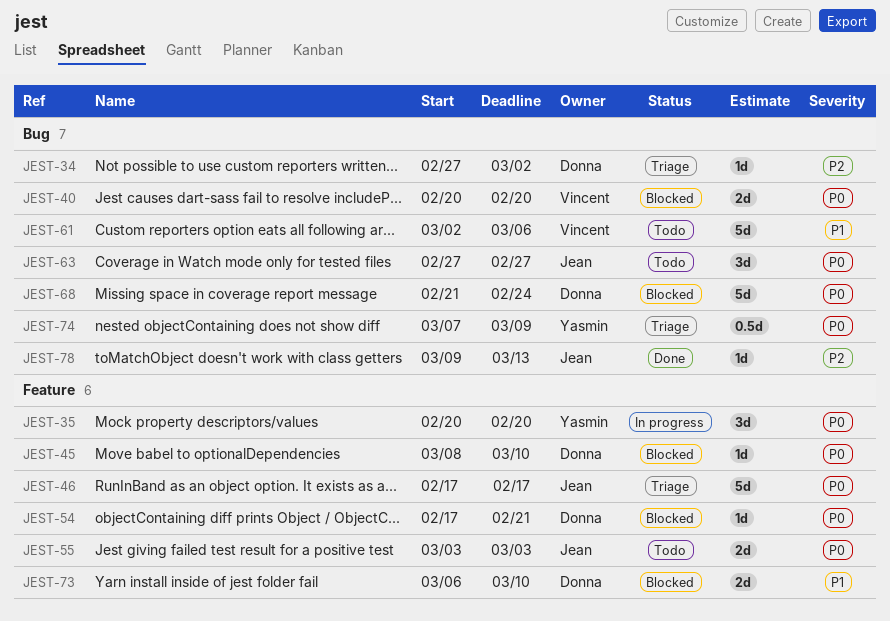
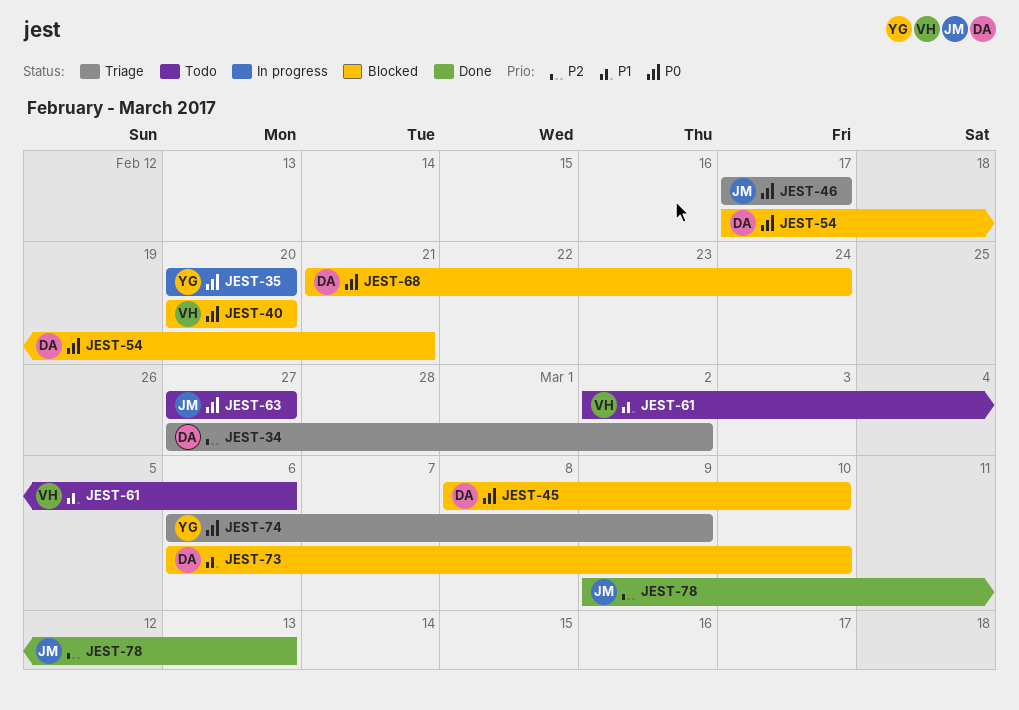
JEST-55: present -> none
JEST-74, start: Mar 7 -> Mar 6

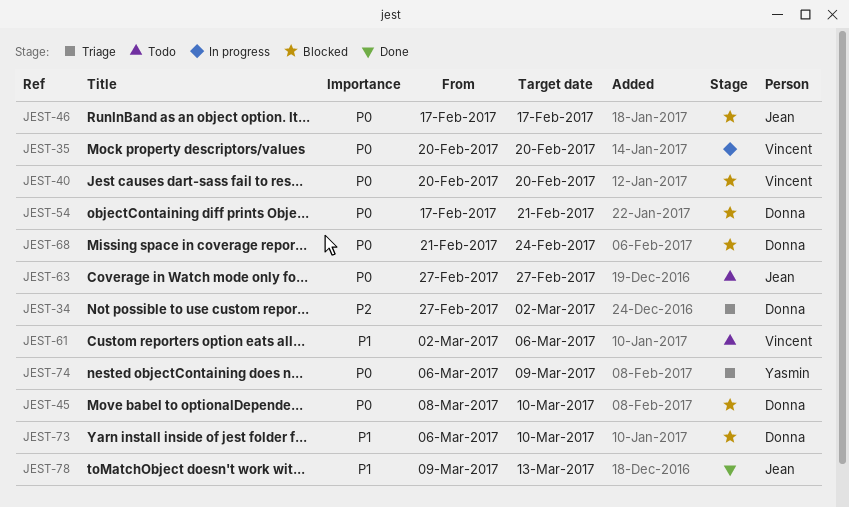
JEST-35, owner: Yasmin -> Vincent
JEST-46, status: Triage -> Blocked
JEST-78, priority: P2 -> P1

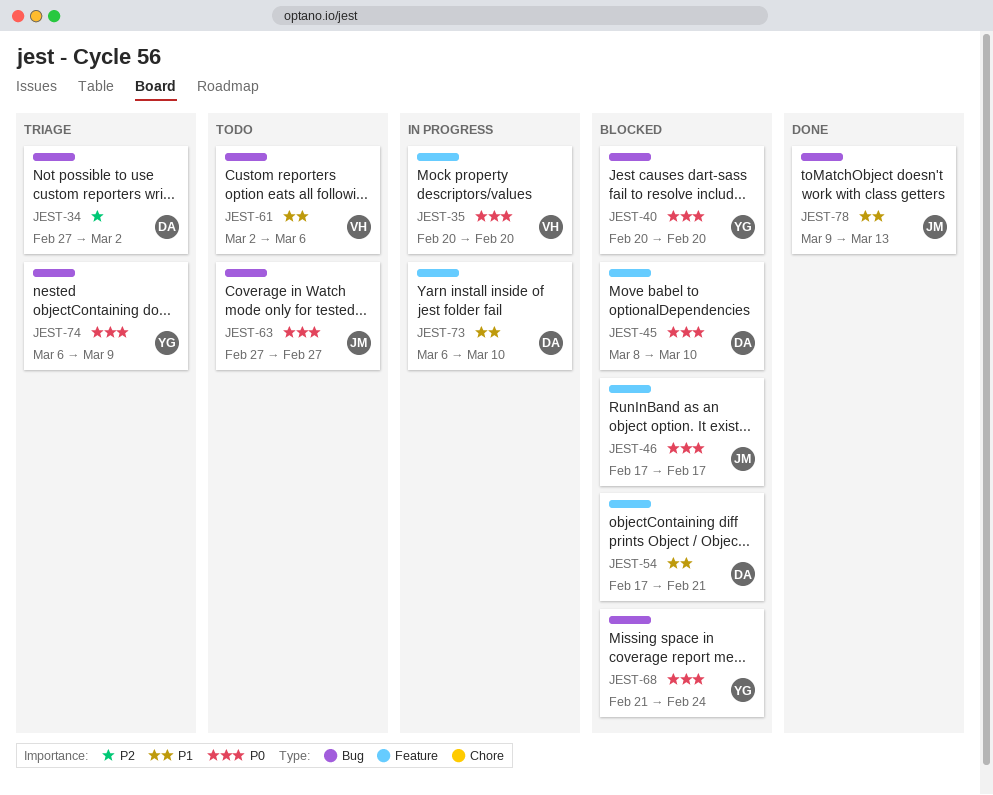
JEST-40, owner: Vincent -> Yasmin
JEST-54, priority: P0 -> P1
JEST-68, owner: Donna -> Yasmin
JEST-73, status: Blocked -> In progress

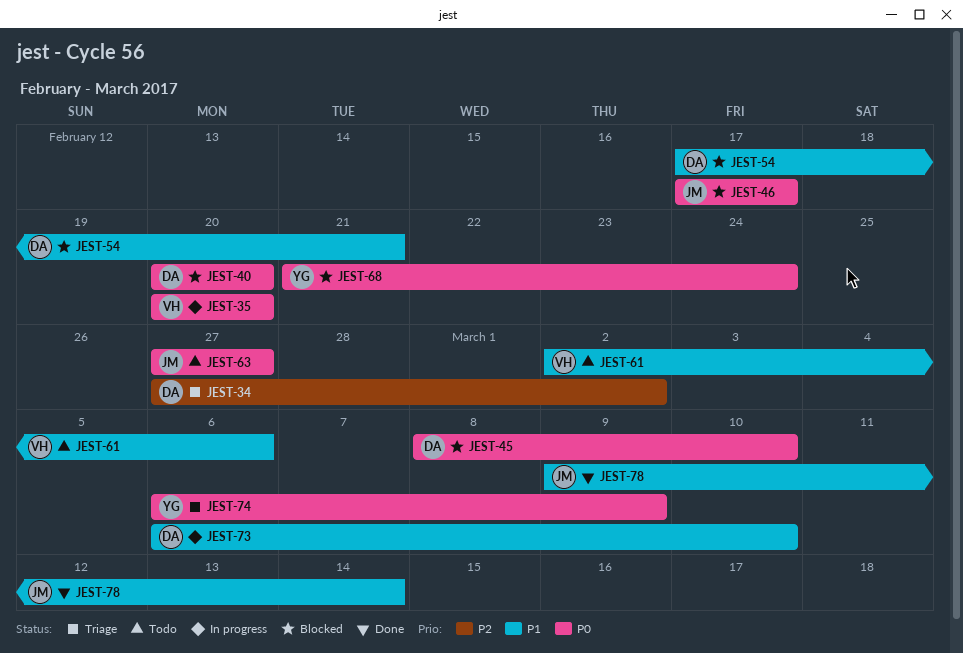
JEST-40, owner: YG -> DA
JEST-78, due: Mar 13 -> Mar 14

